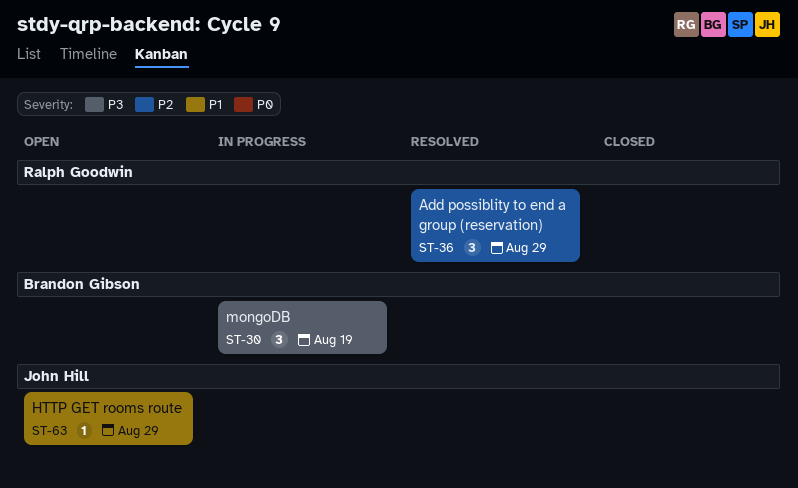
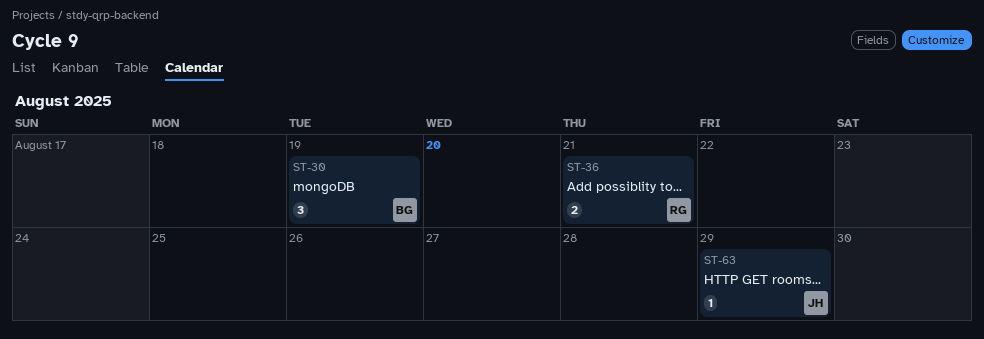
ST-36, estimate: 3 -> 2
ST-36, due: Aug 29 -> Aug 21

